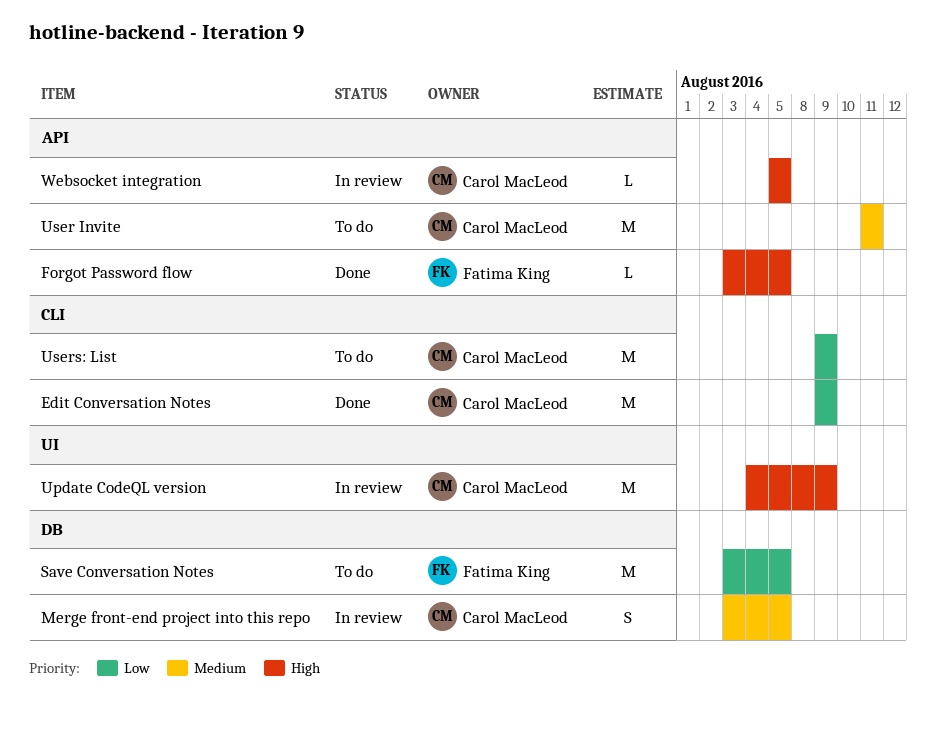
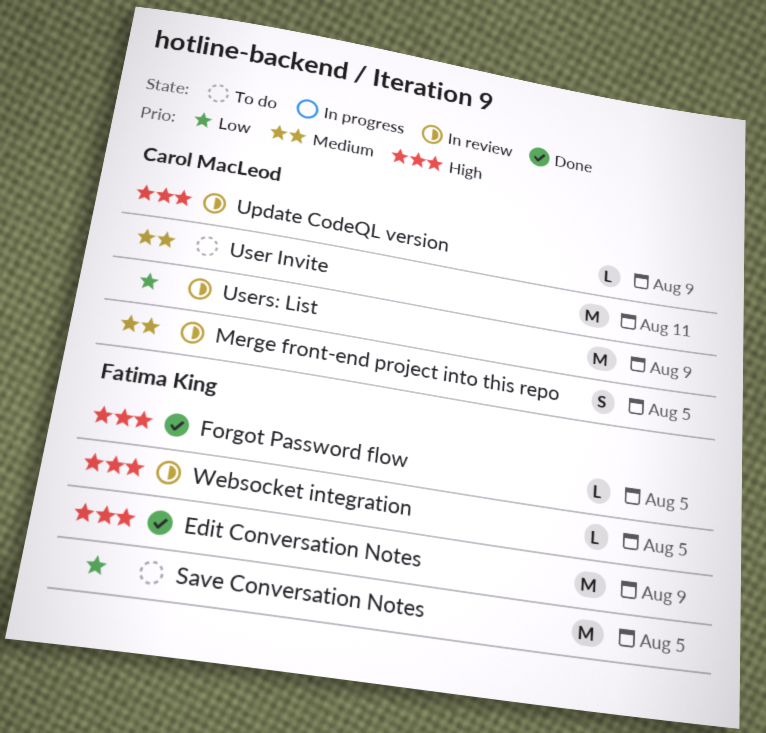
Edit Conversation Notes, owner: Carol MacLeod -> Fatima King
Edit Conversation Notes, priority: Low -> High
Update CodeQL version, estimate: M -> L
Users: List, status: To do -> In review
Websocket integration, owner: Carol MacLeod -> Fatima King

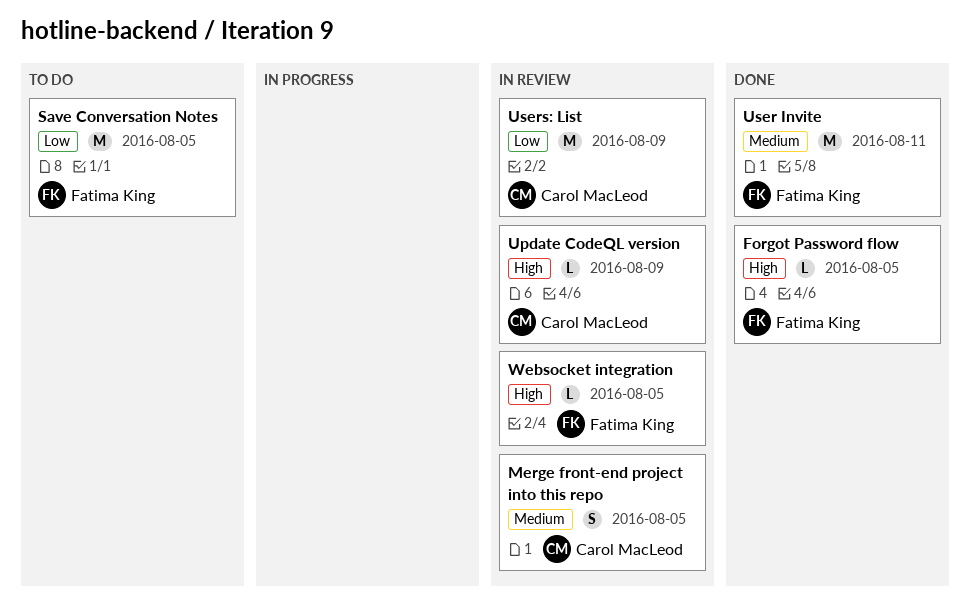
Edit Conversation Notes: present -> none
User Invite, status: To do -> Done
User Invite, owner: Carol MacLeod -> Fatima King

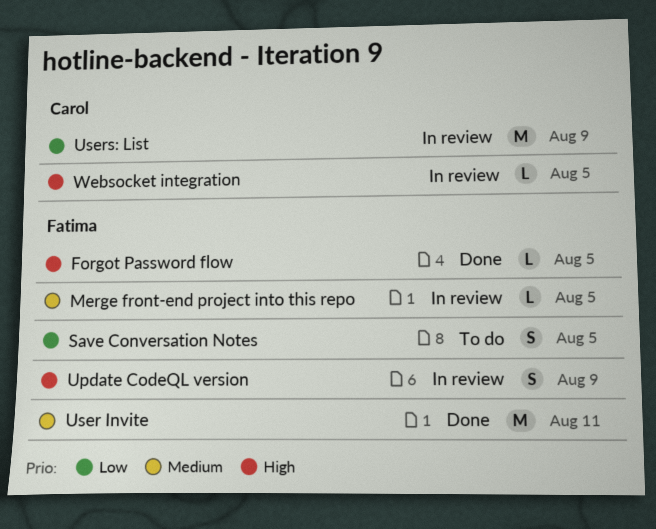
Merge front-end project into this repo, owner: Carol MacLeod -> Fatima King
Merge front-end project into this repo, estimate: S -> L
Save Conversation Notes, estimate: M -> S
Update CodeQL version, owner: Carol MacLeod -> Fatima King
Update CodeQL version, estimate: L -> S
Websocket integration, owner: Fatima King -> Carol MacLeod

